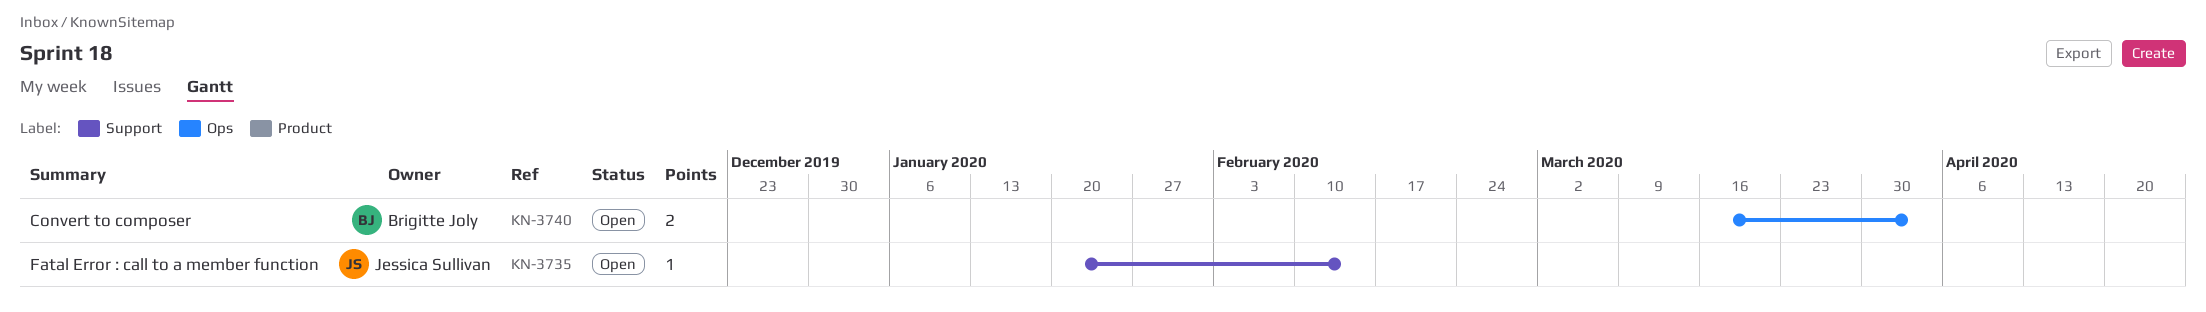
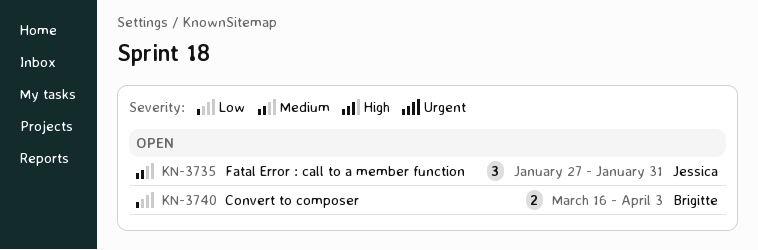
KN-3735, estimate: 1 -> 3
KN-3735, start: Jan 20 -> Jan 27
KN-3735, due: Feb 14 -> Jan 31

